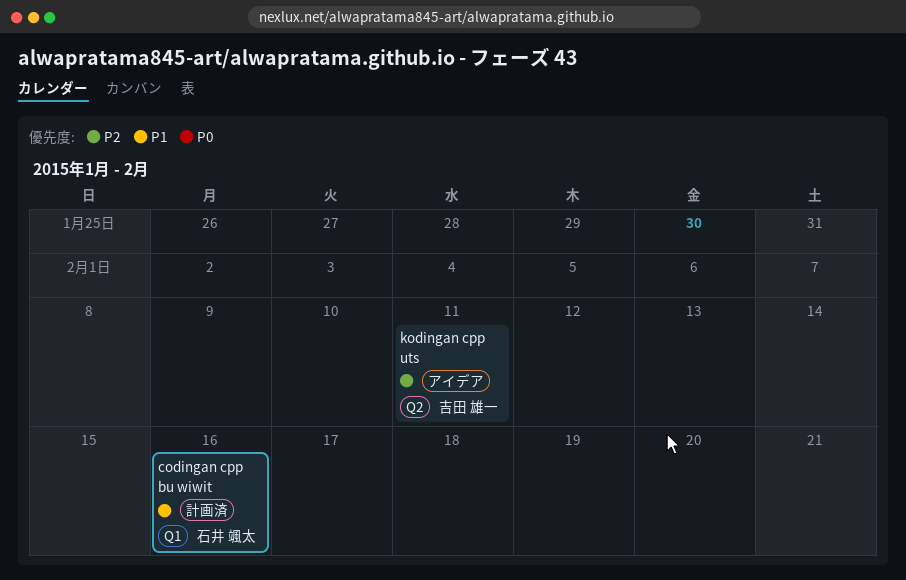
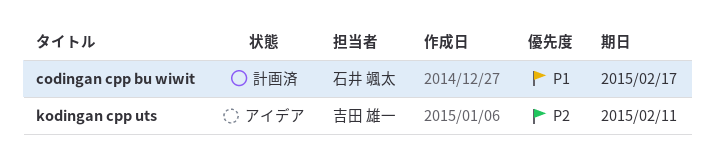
codingan cpp bu wiwit, due: Feb 16 -> Feb 17

